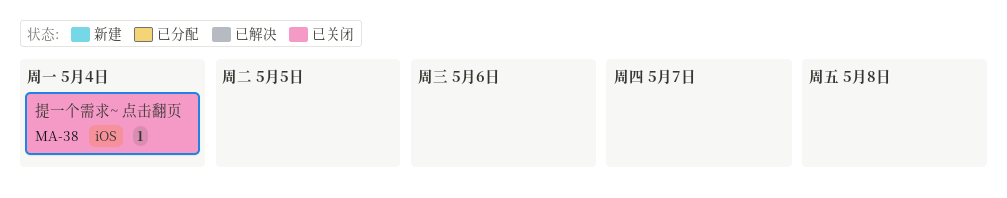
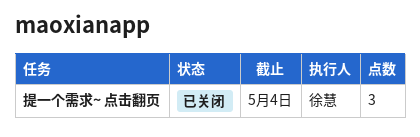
提一个需求~ 点击翻页, estimate: 1 -> 3

